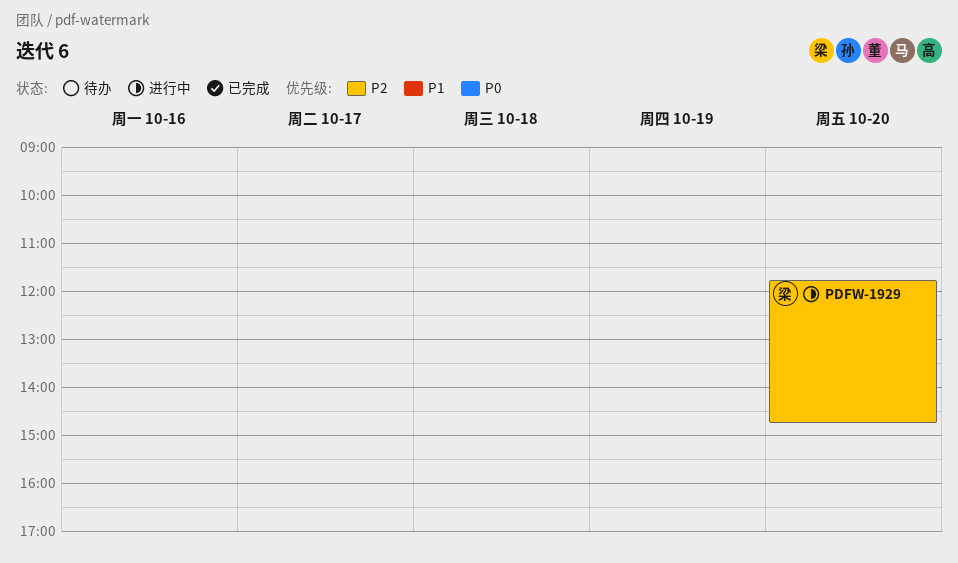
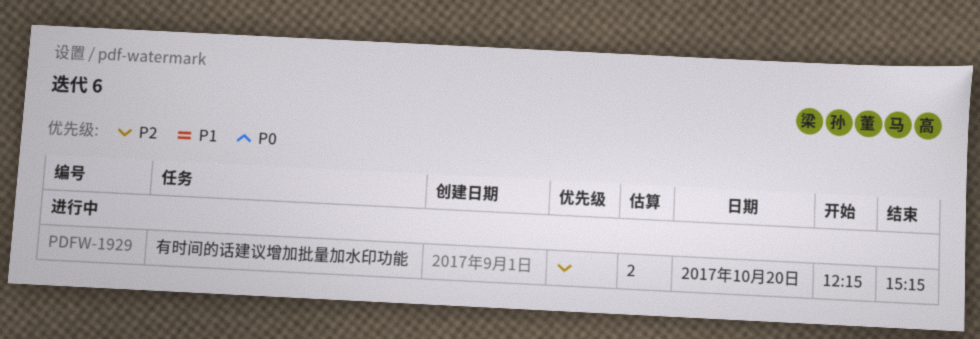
PDFW-1929, begins: 11:45 -> 12:15
PDFW-1929, ends: 14:45 -> 15:15

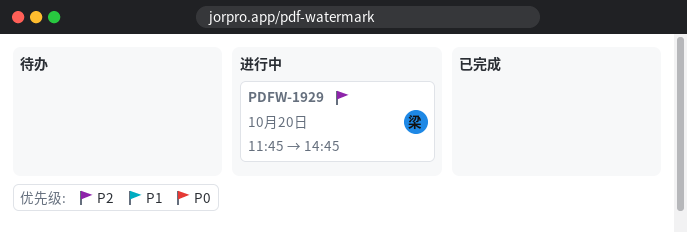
PDFW-1929, begins: 12:15 -> 11:45
PDFW-1929, ends: 15:15 -> 14:45

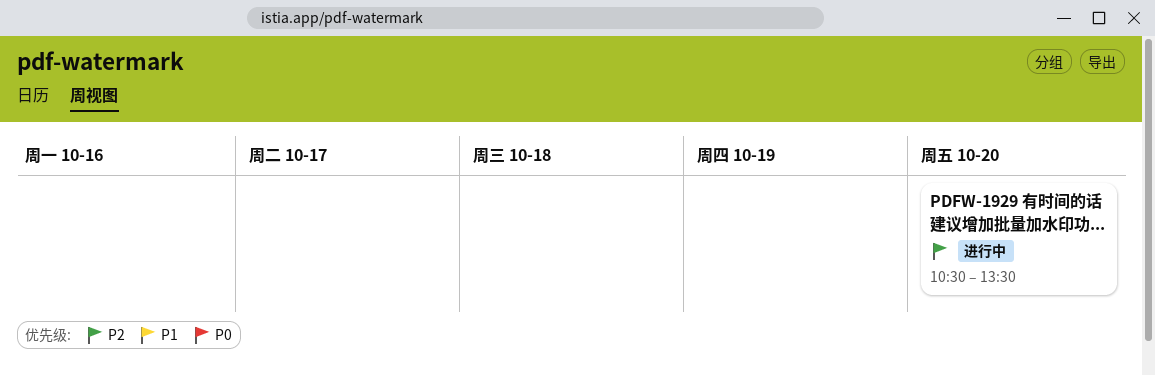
PDFW-1929, begins: 11:45 -> 10:30
PDFW-1929, ends: 14:45 -> 13:30

